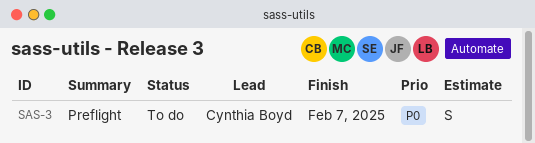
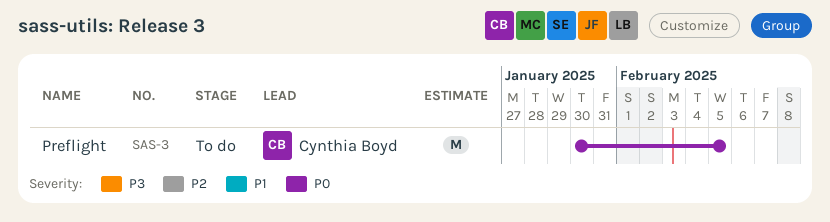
SAS-3, estimate: S -> M
SAS-3, due: Feb 7 -> Feb 5

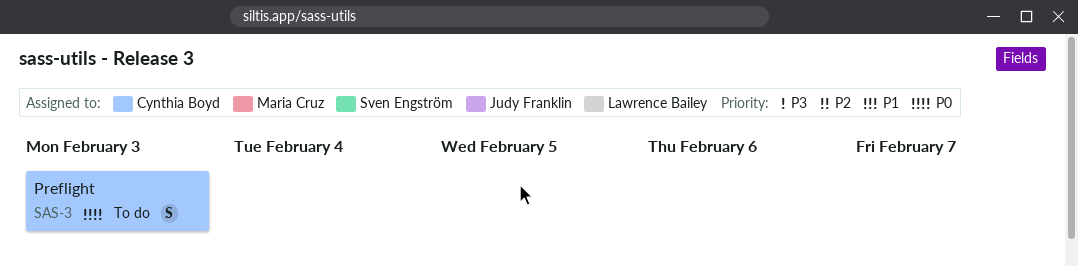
SAS-3, estimate: M -> S
SAS-3, due: Feb 5 -> Feb 3

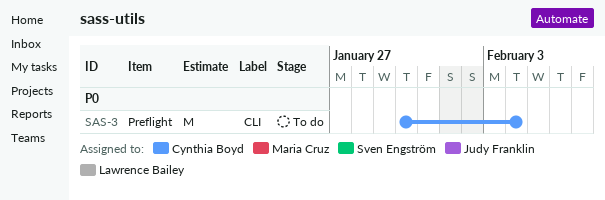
SAS-3, estimate: S -> M
SAS-3, due: Feb 3 -> Feb 4

